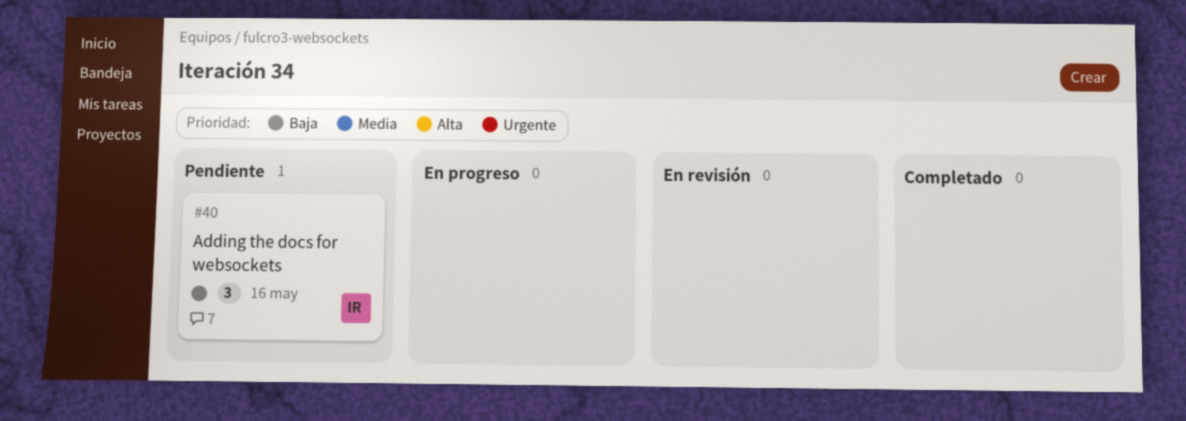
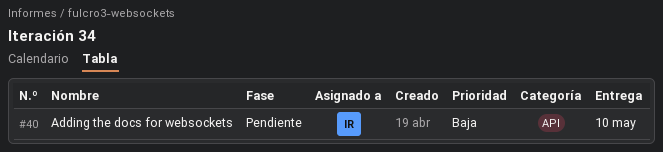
#40, due: May 16 -> May 10

